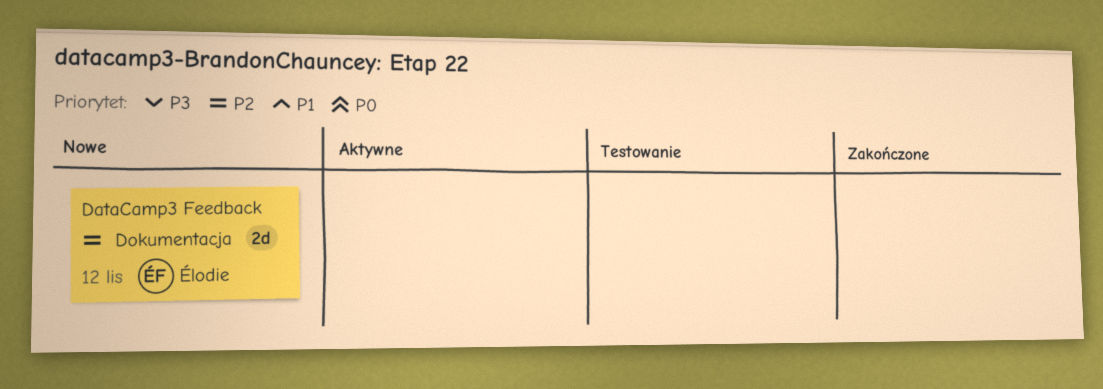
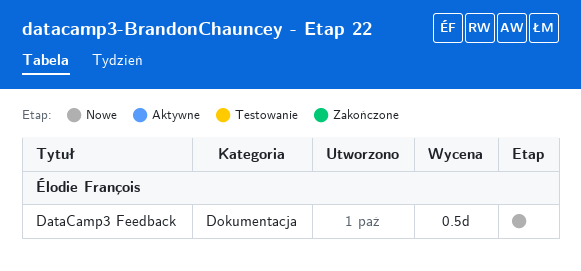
DataCamp3 Feedback, estimate: 2d -> 0.5d

